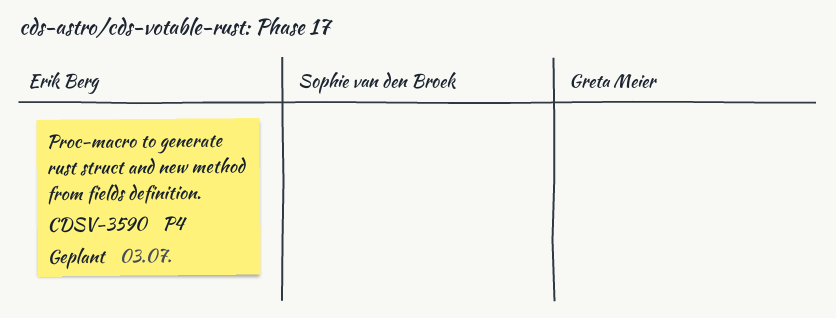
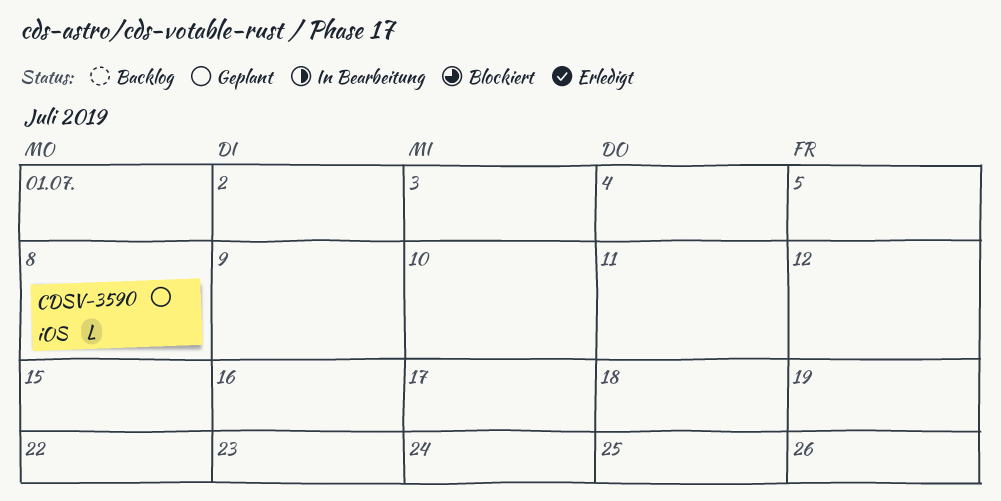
CDSV-3590, due: Jul 3 -> Jul 8

